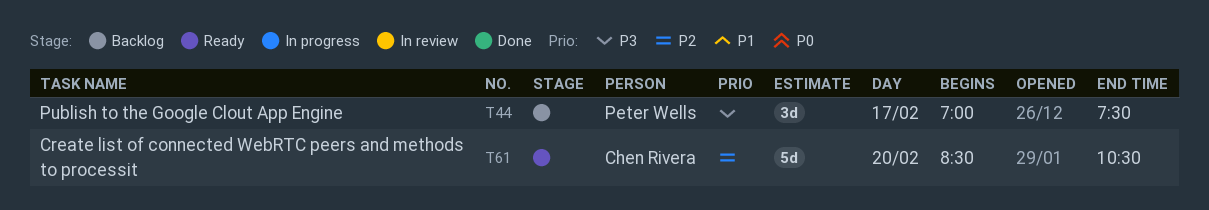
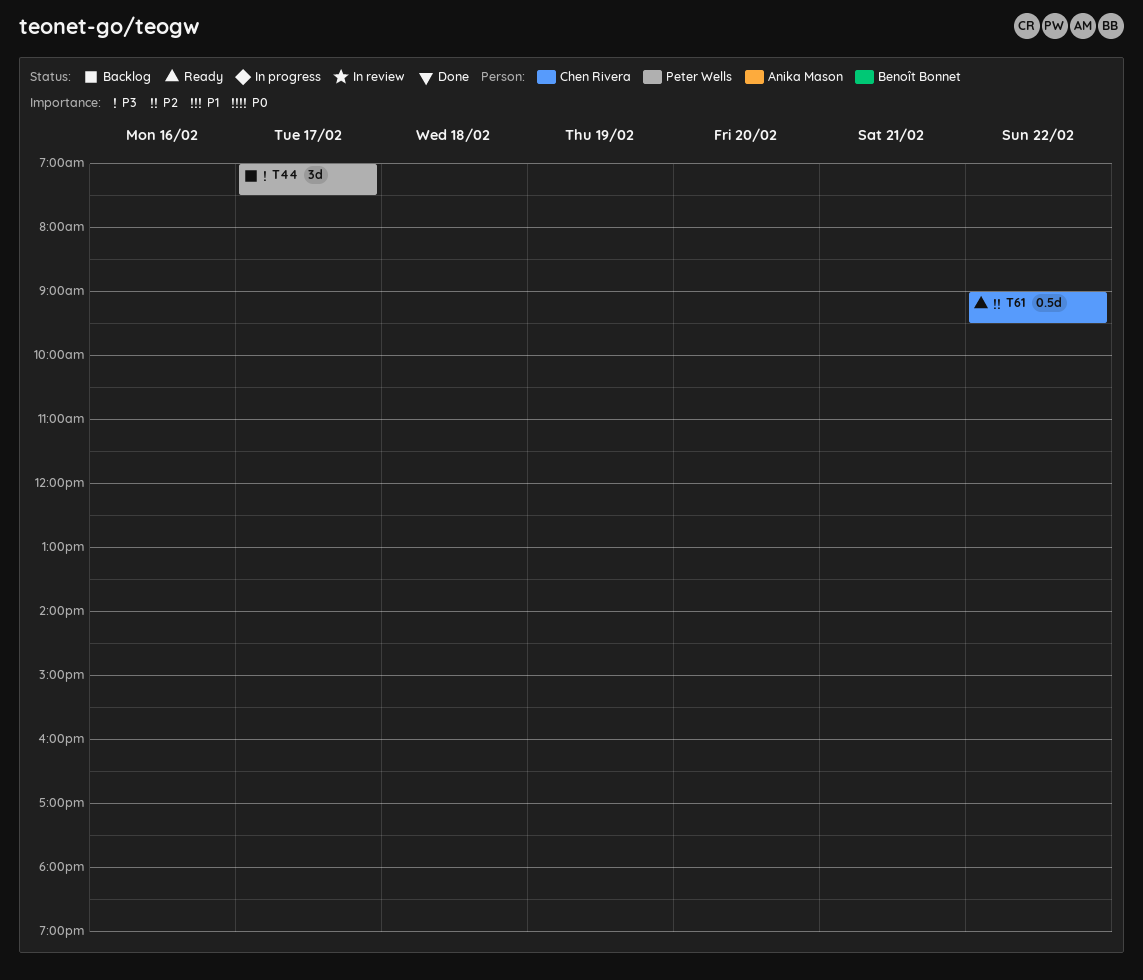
T61, estimate: 5d -> 0.5d
T61, day: Feb 20 -> Feb 22
T61, begins: 08:30 -> 09:00
T61, ends: 10:30 -> 09:30

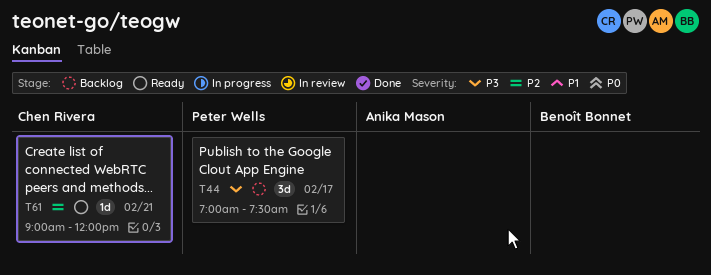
T61, estimate: 0.5d -> 1d
T61, day: Feb 22 -> Feb 21
T61, ends: 09:30 -> 12:00

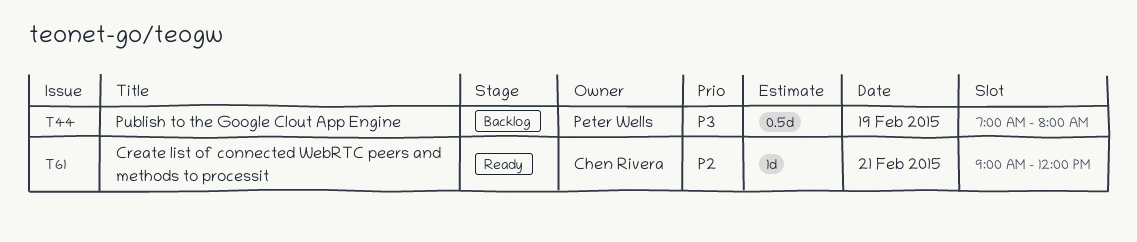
T44, estimate: 3d -> 0.5d
T44, day: Feb 17 -> Feb 19
T44, ends: 07:30 -> 08:00

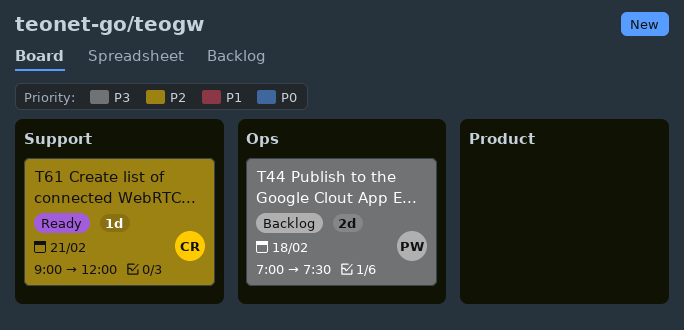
T44, estimate: 0.5d -> 2d
T44, day: Feb 19 -> Feb 18
T44, ends: 08:00 -> 07:30

